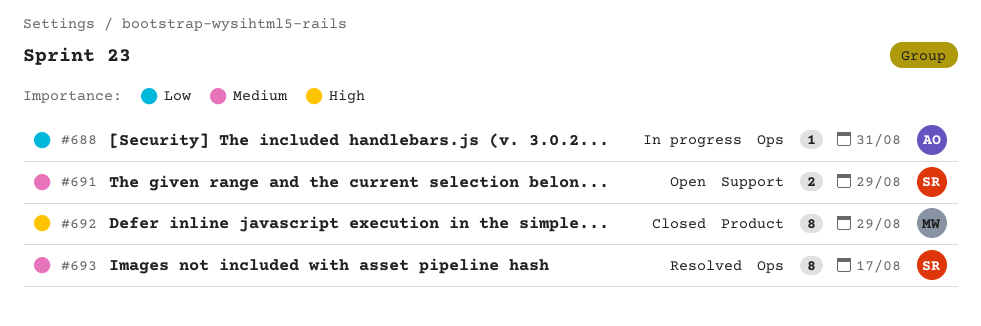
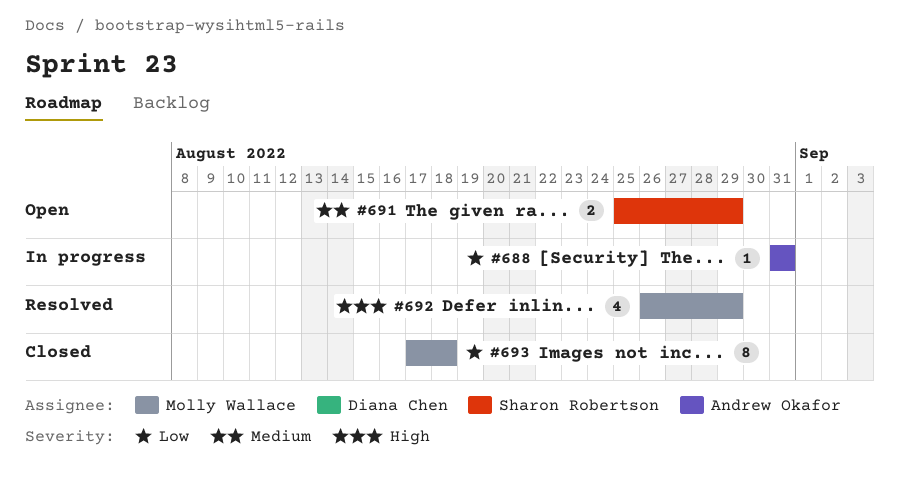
#692, status: Closed -> Resolved
#692, estimate: 8 -> 4
#693, status: Resolved -> Closed
#693, owner: Sharon Robertson -> Molly Wallace
#693, priority: Medium -> Low
#693, due: Aug 17 -> Aug 18

